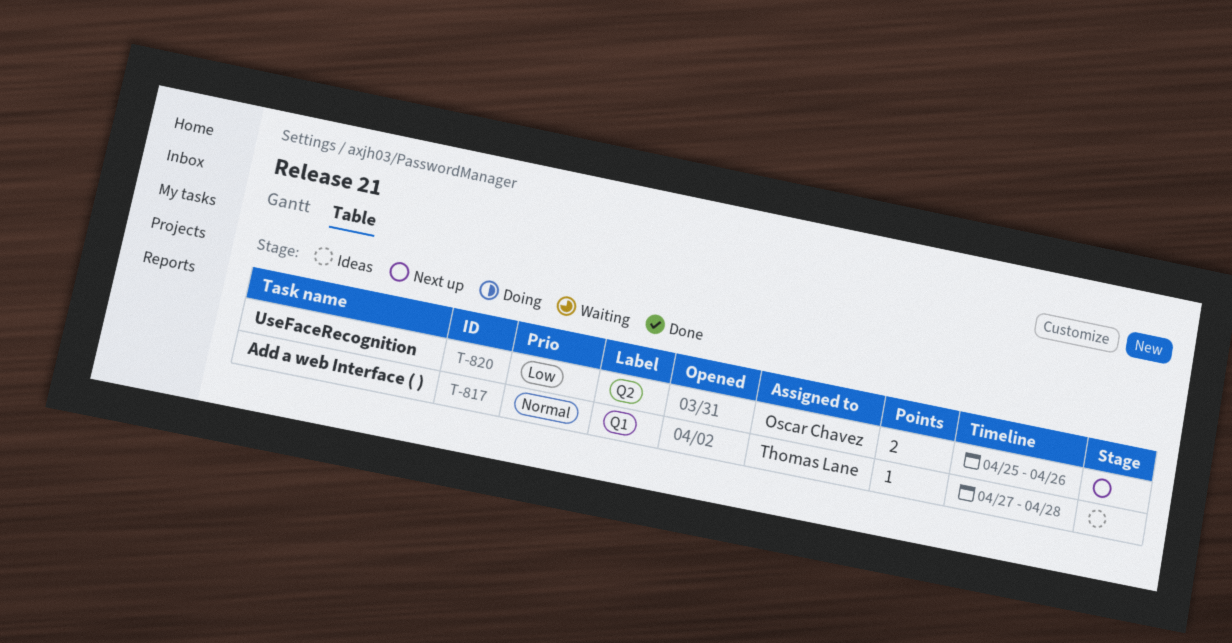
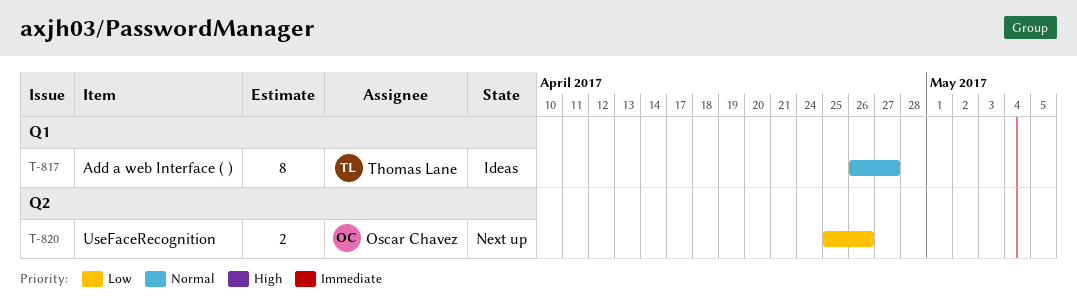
T-817, estimate: 1 -> 8
T-817, start: Apr 27 -> Apr 26
T-817, due: Apr 28 -> Apr 27

